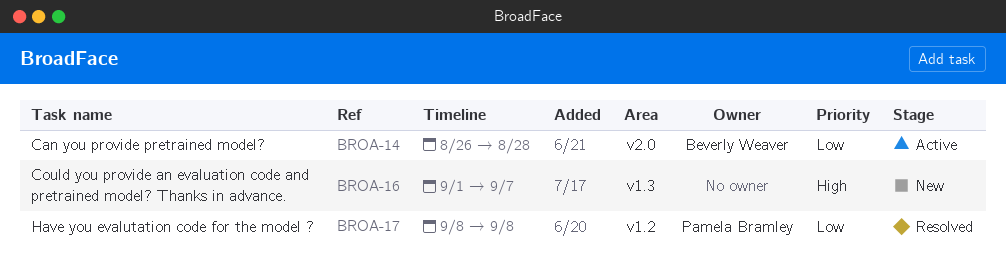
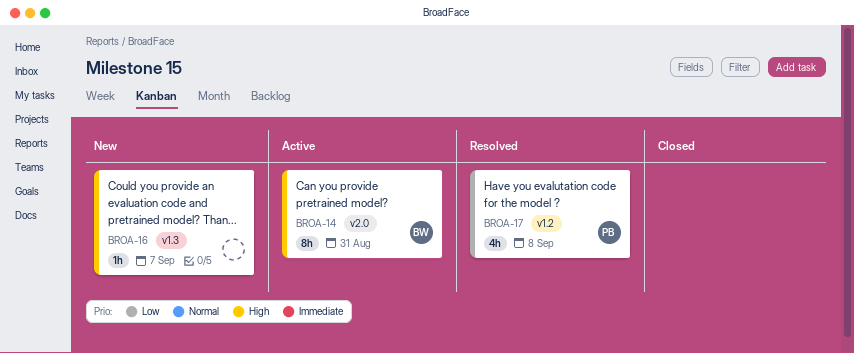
BROA-14, priority: Low -> High
BROA-14, due: Aug 28 -> Aug 31

